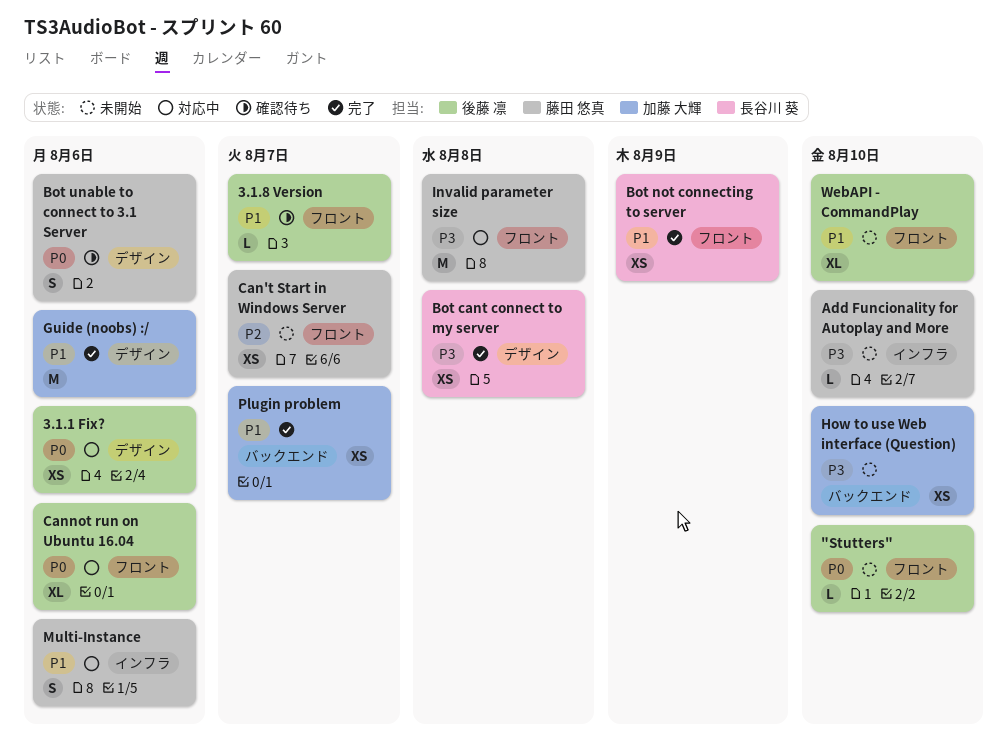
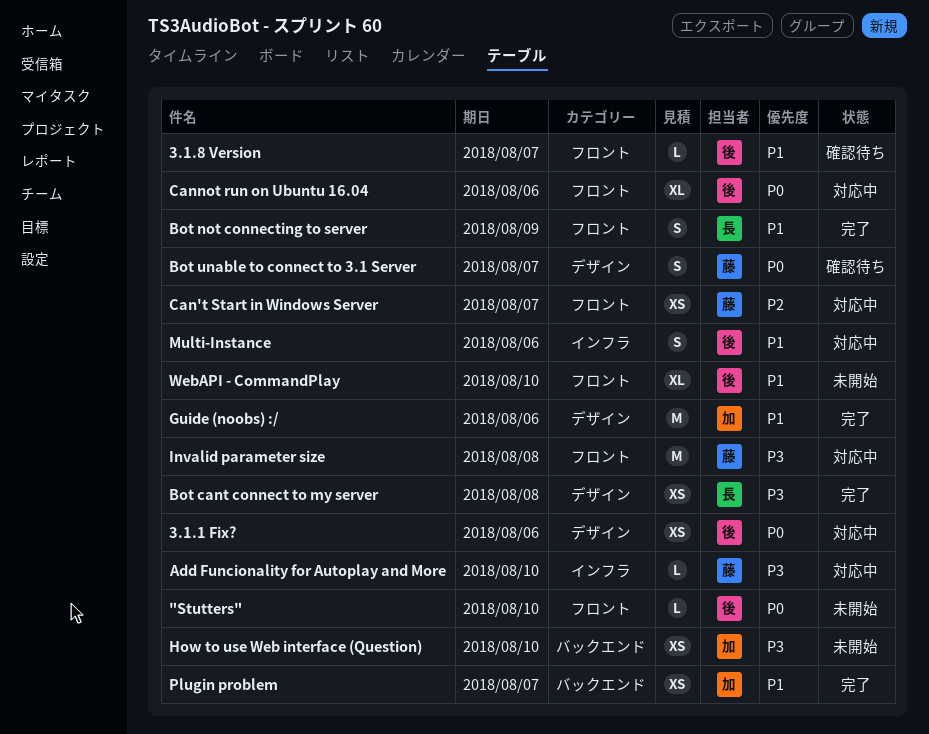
Add Funcionality for Autoplay and More, status: 未開始 -> 対応中
Bot not connecting to server, estimate: XS -> S
Bot unable to connect to 3.1 Server, due: Aug 6 -> Aug 7
Can't Start in Windows Server, status: 未開始 -> 対応中
Multi-Instance, owner: 藤田 悠真 -> 後藤 凛

